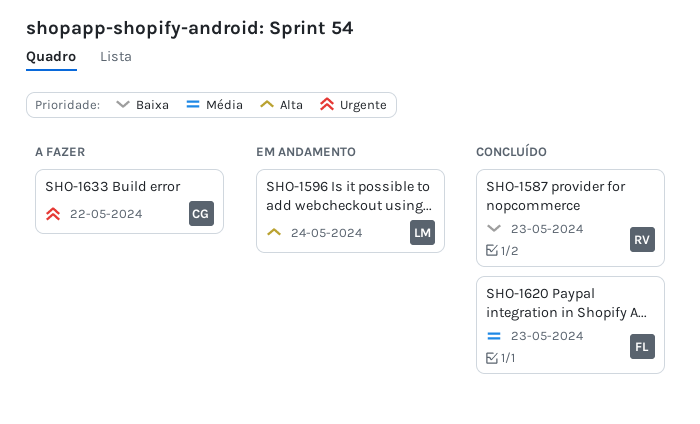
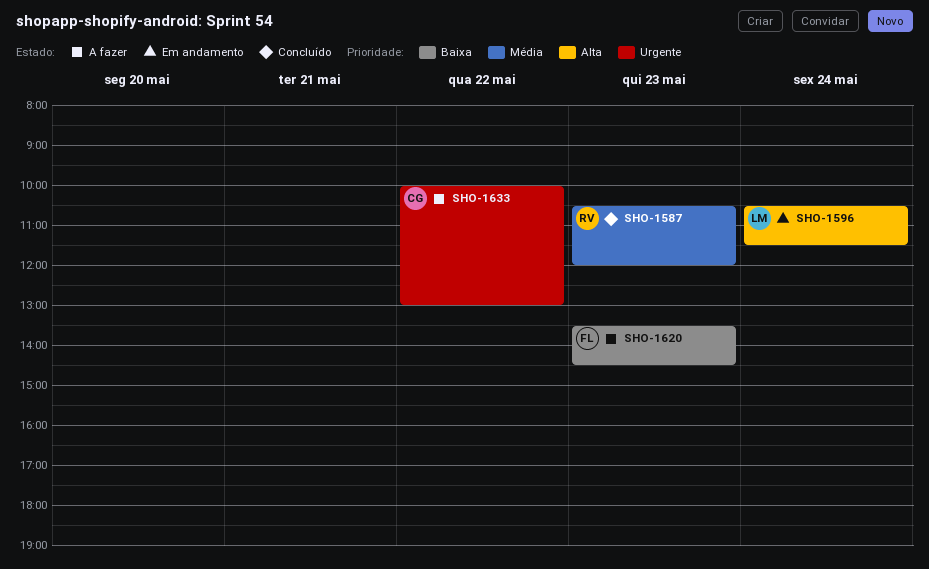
SHO-1587, priority: Baixa -> Média
SHO-1620, status: Concluído -> A fazer
SHO-1620, priority: Média -> Baixa

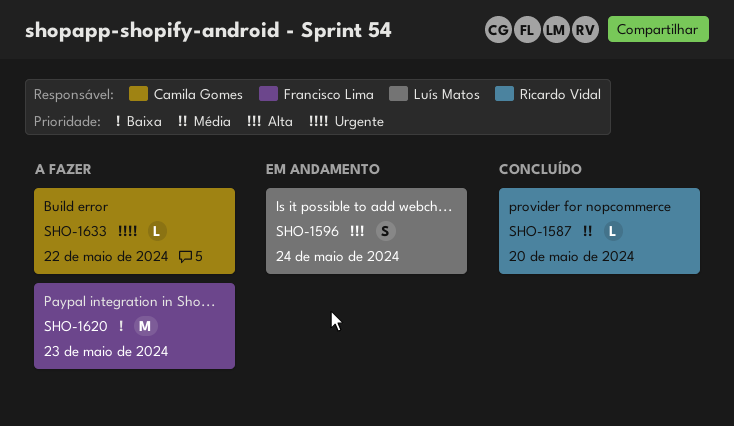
SHO-1587, day: May 23 -> May 20

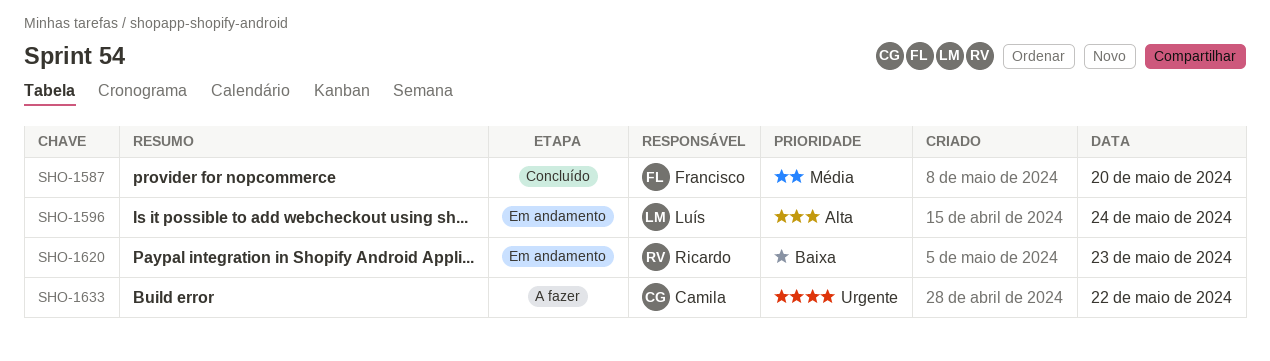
SHO-1587, owner: Ricardo Vidal -> Francisco Lima
SHO-1620, status: A fazer -> Em andamento
SHO-1620, owner: Francisco Lima -> Ricardo Vidal

